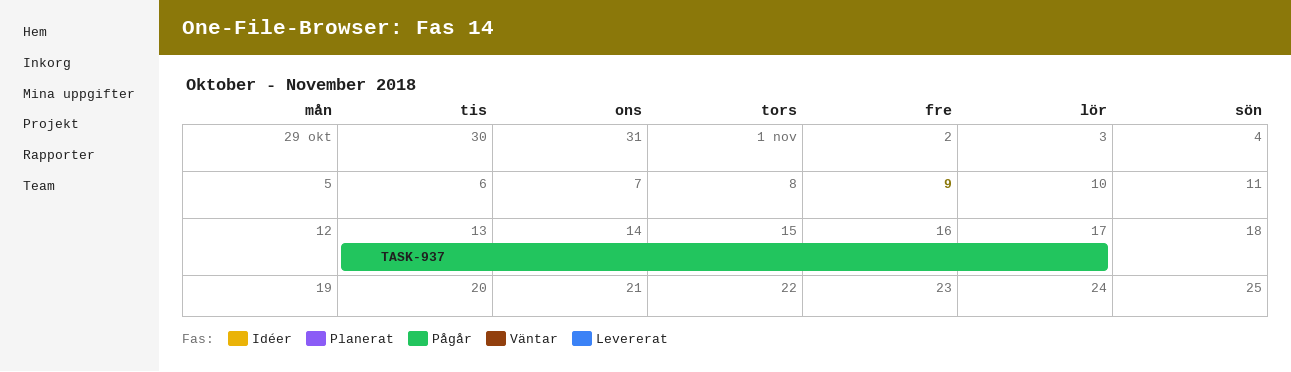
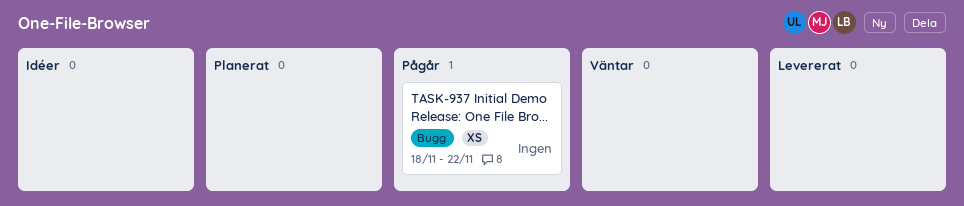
TASK-937, start: Nov 13 -> Nov 18
TASK-937, due: Nov 17 -> Nov 22

